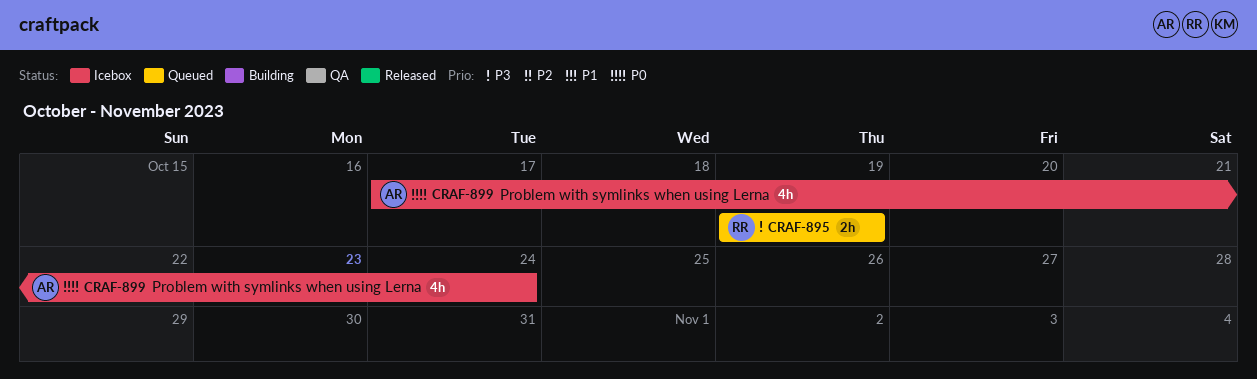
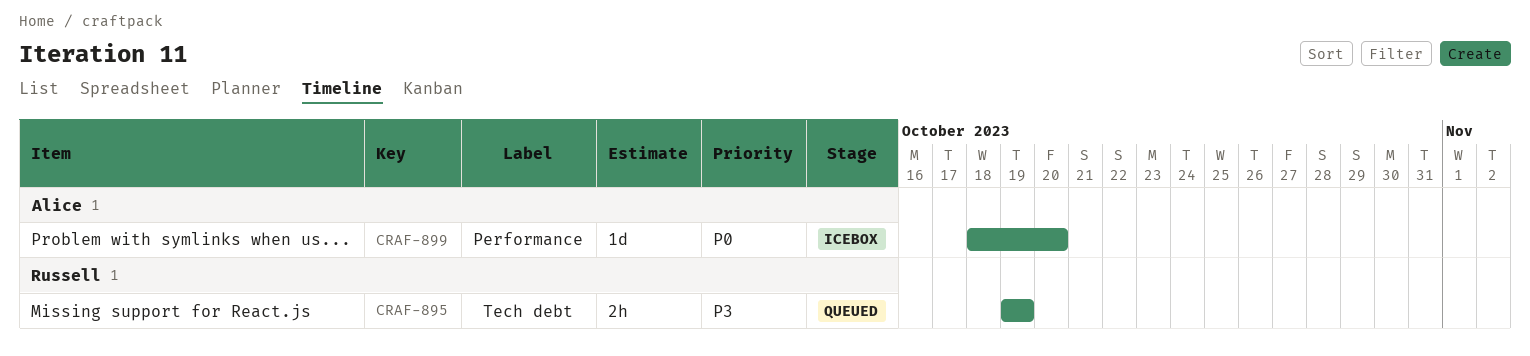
CRAF-899, estimate: 4h -> 1d
CRAF-899, start: Oct 17 -> Oct 18
CRAF-899, due: Oct 24 -> Oct 20

